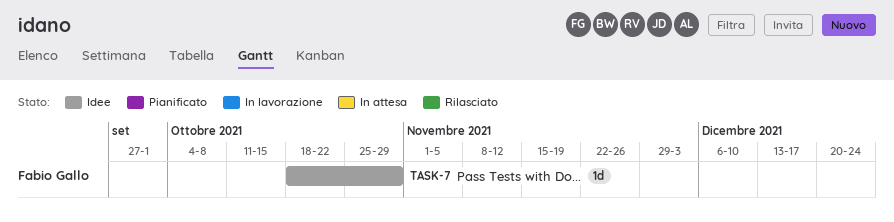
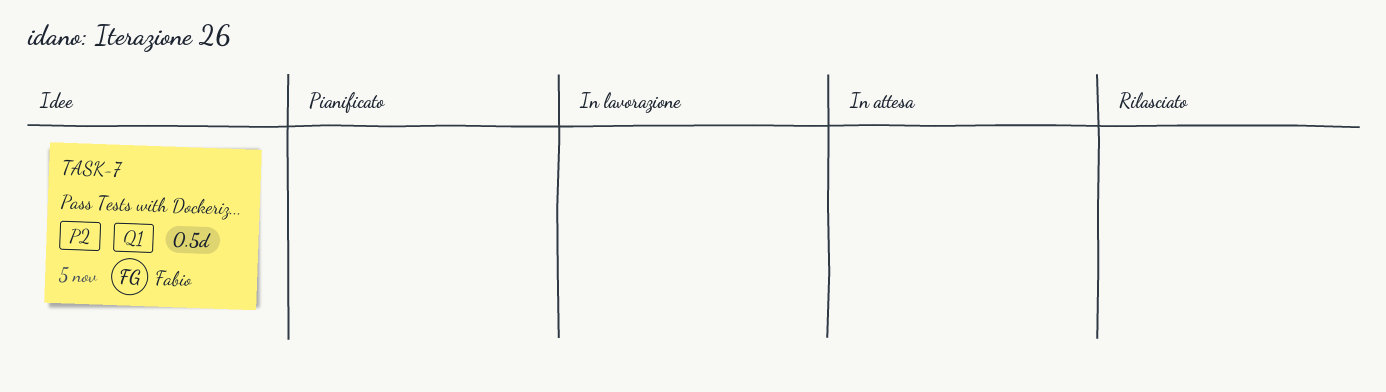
TASK-7, estimate: 1d -> 0.5d
TASK-7, due: Oct 29 -> Nov 5

